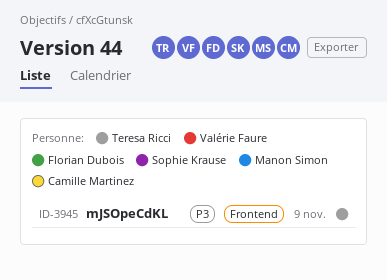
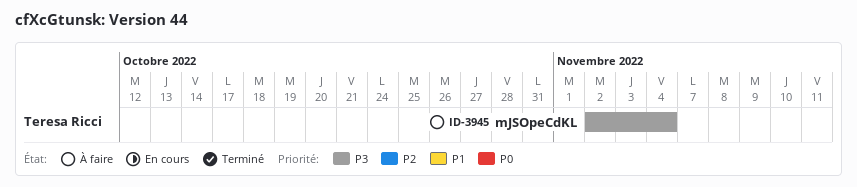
ID-3945, due: Nov 9 -> Nov 4

